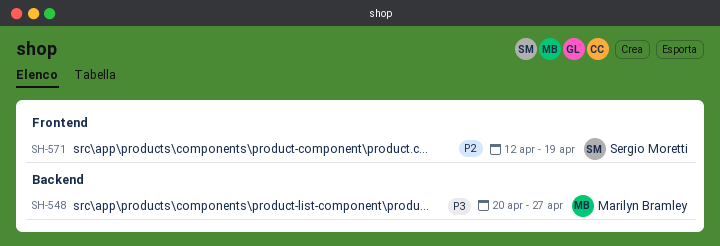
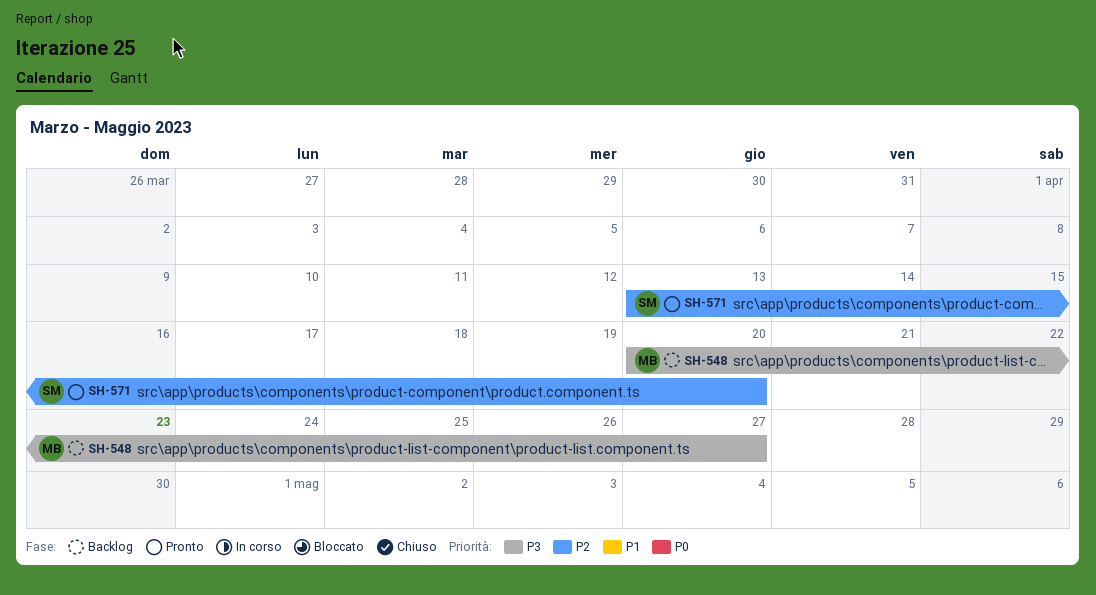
SH-571, start: Apr 12 -> Apr 13
SH-571, due: Apr 19 -> Apr 20

